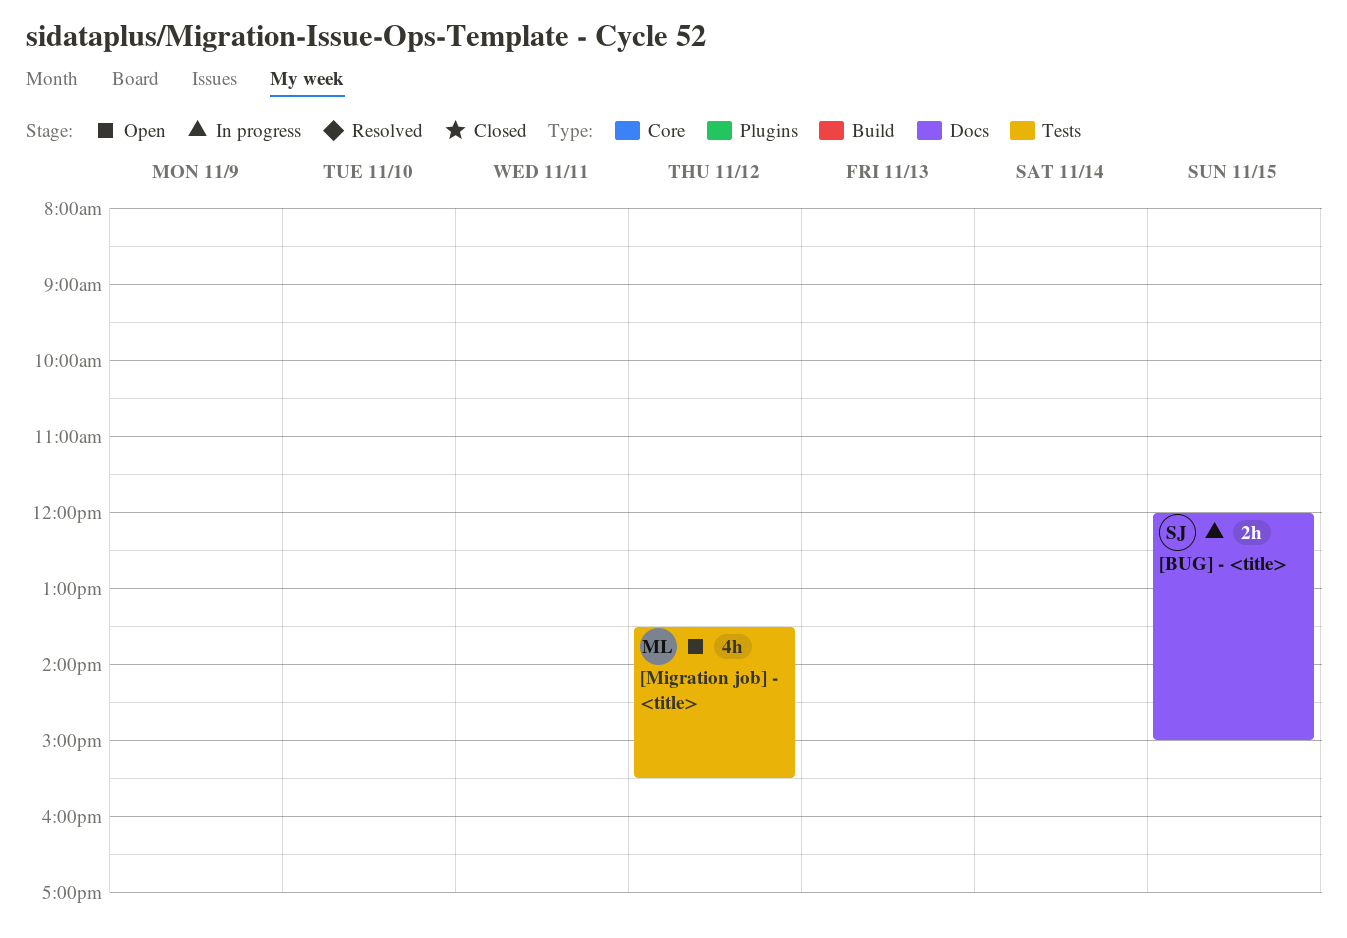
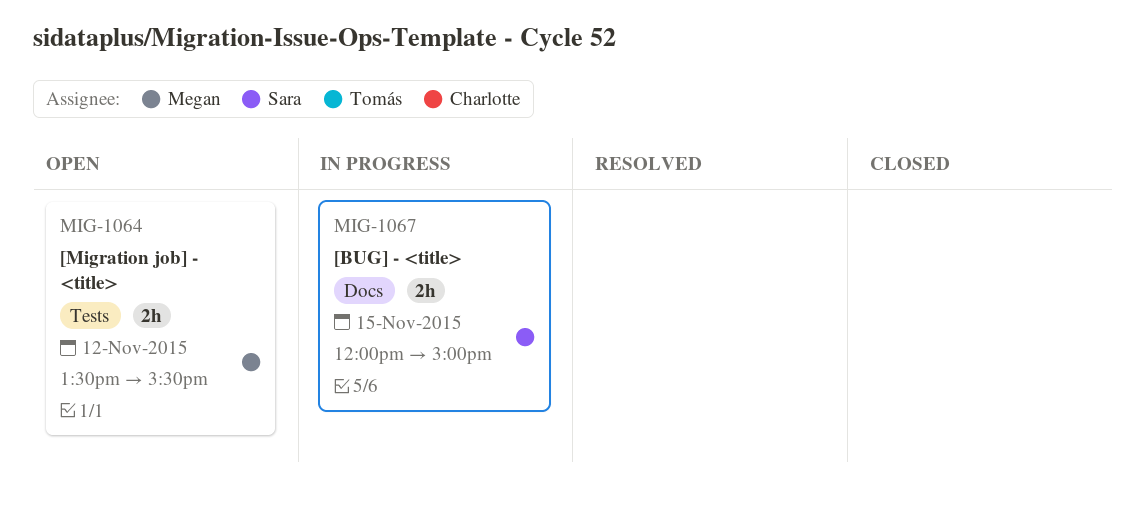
[Migration job] - <title>, estimate: 4h -> 2h

